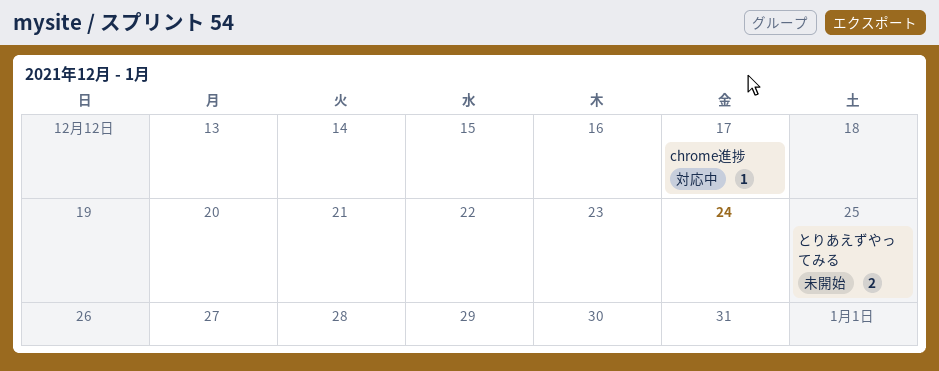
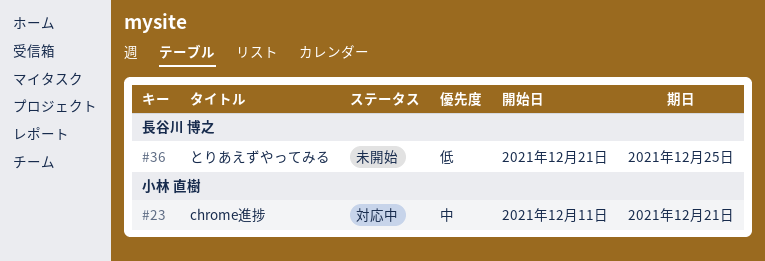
chrome進捗, due: Dec 17 -> Dec 21

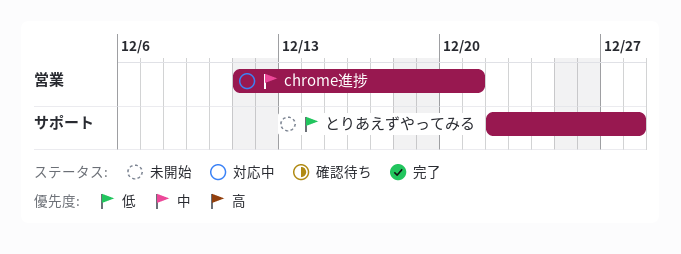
とりあえずやってみる, start: Dec 21 -> Dec 22
とりあえずやってみる, due: Dec 25 -> Dec 28

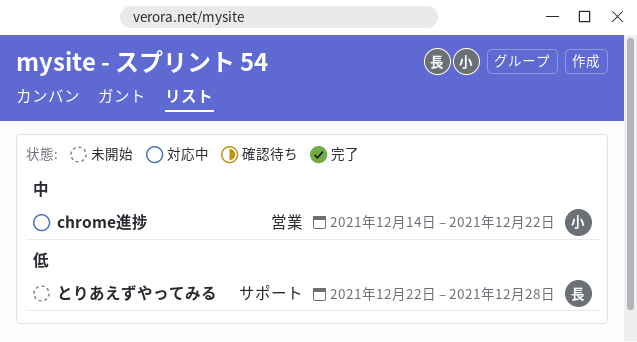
chrome進捗, start: Dec 11 -> Dec 14
chrome進捗, due: Dec 21 -> Dec 22

